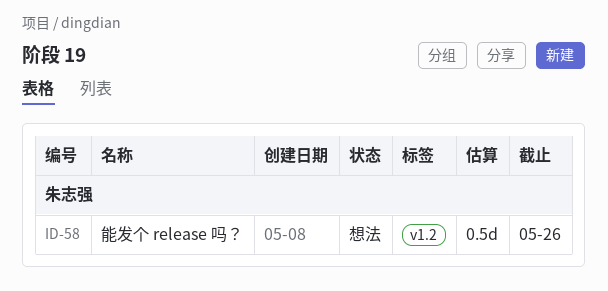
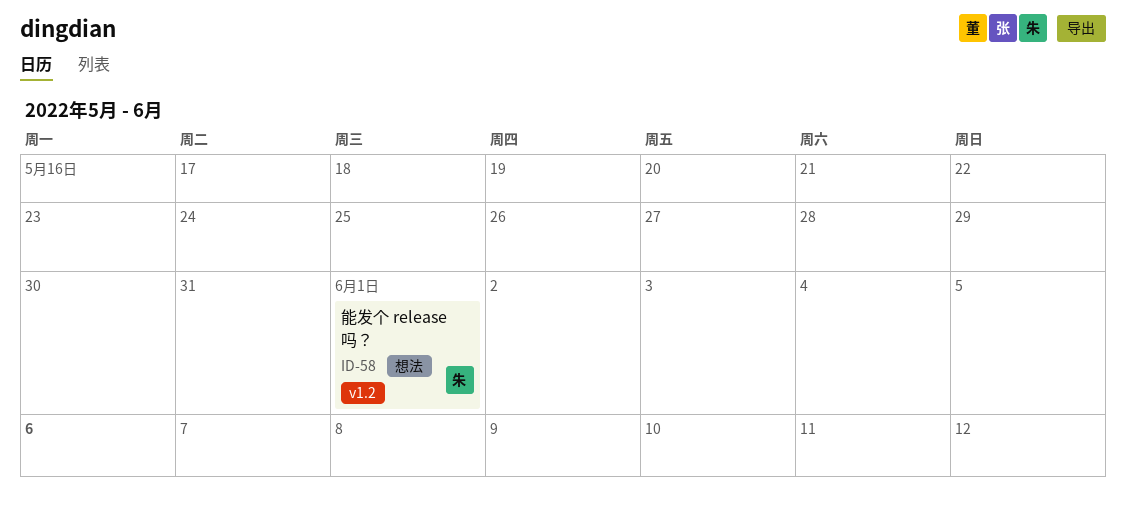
ID-58, due: May 26 -> Jun 1

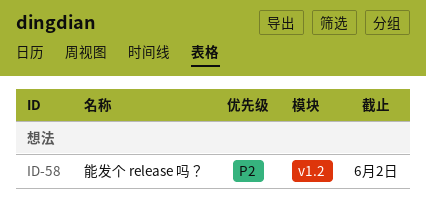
ID-58, due: Jun 1 -> Jun 2

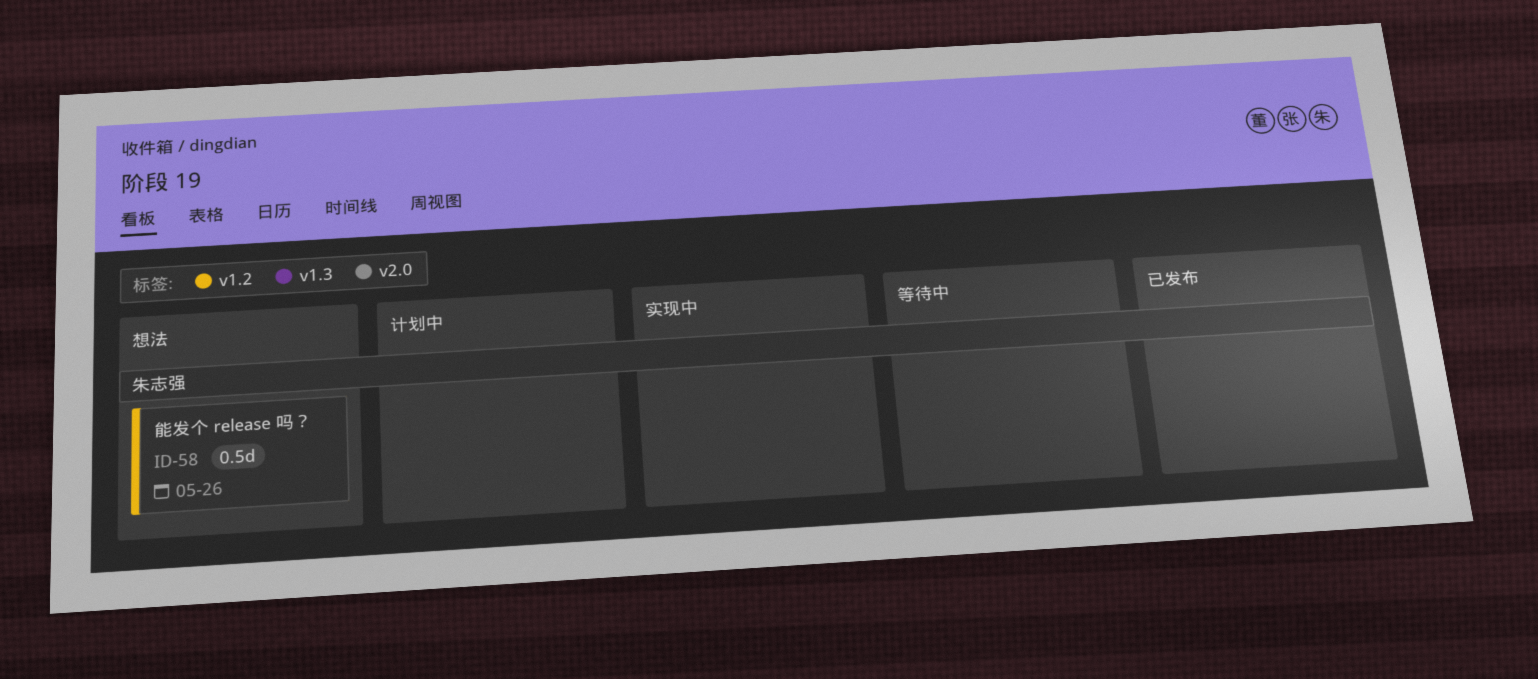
ID-58, due: Jun 2 -> May 26

